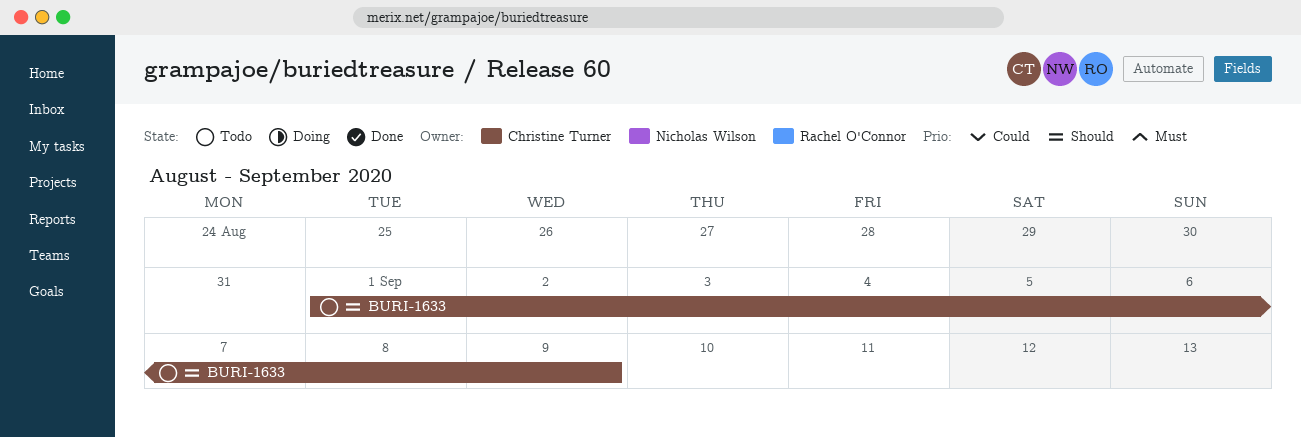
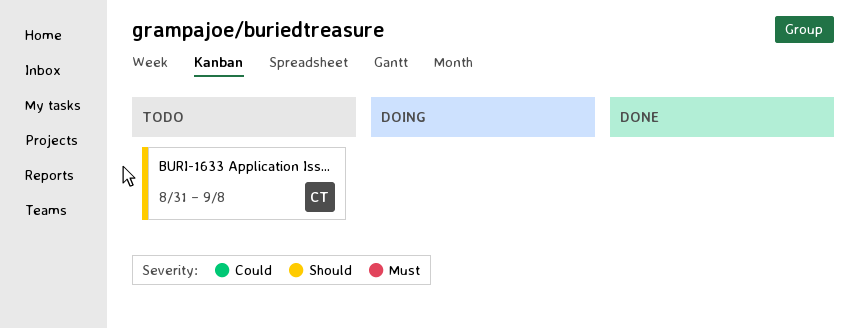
BURI-1633, start: Sep 1 -> Aug 31
BURI-1633, due: Sep 9 -> Sep 8

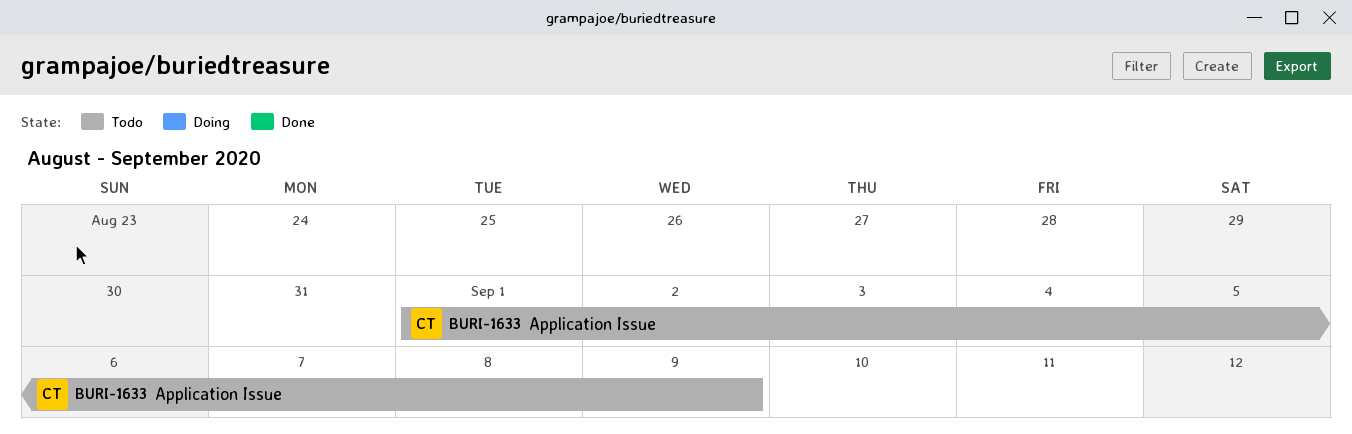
BURI-1633, start: Aug 31 -> Sep 1
BURI-1633, due: Sep 8 -> Sep 9

